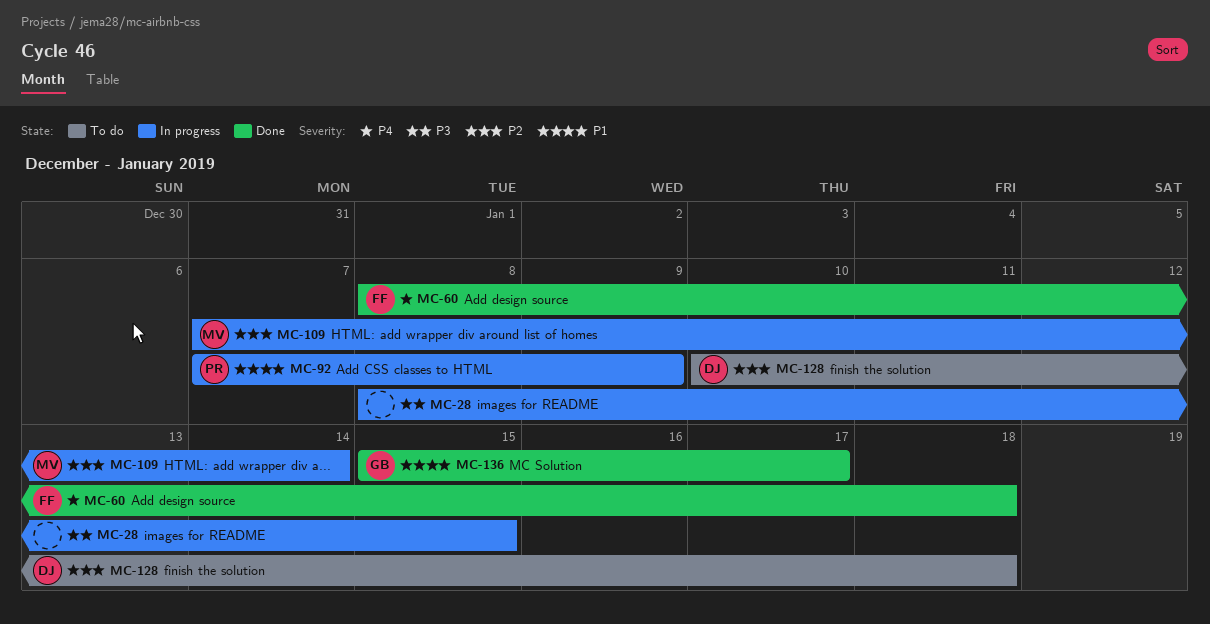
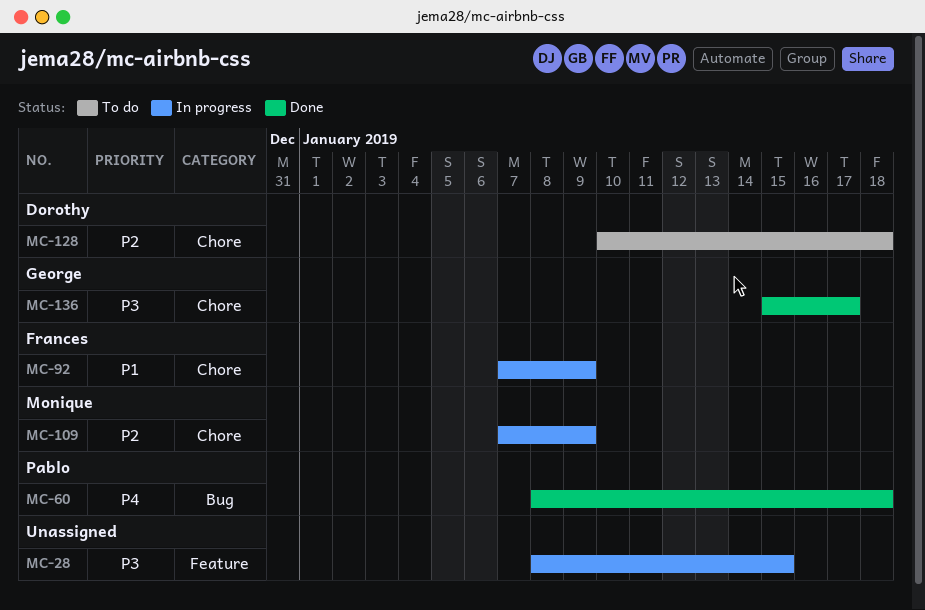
MC-60, owner: Frances -> Pablo
MC-92, owner: Pablo -> Frances
MC-109, due: Jan 14 -> Jan 9
MC-136, priority: P1 -> P3

